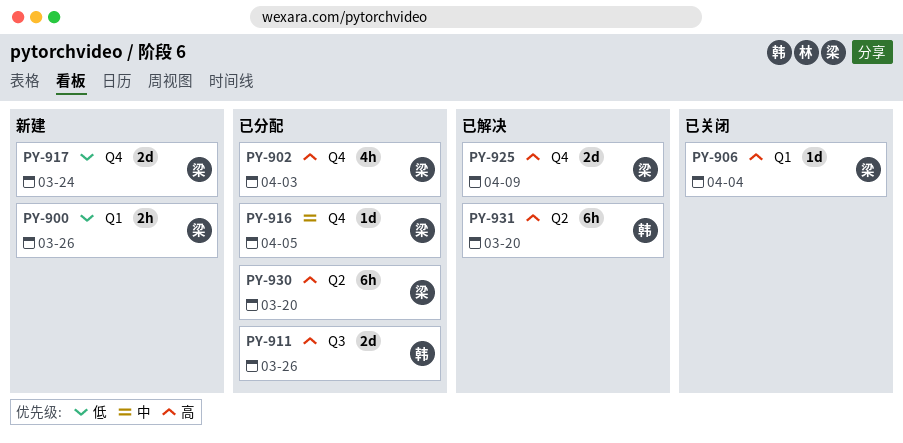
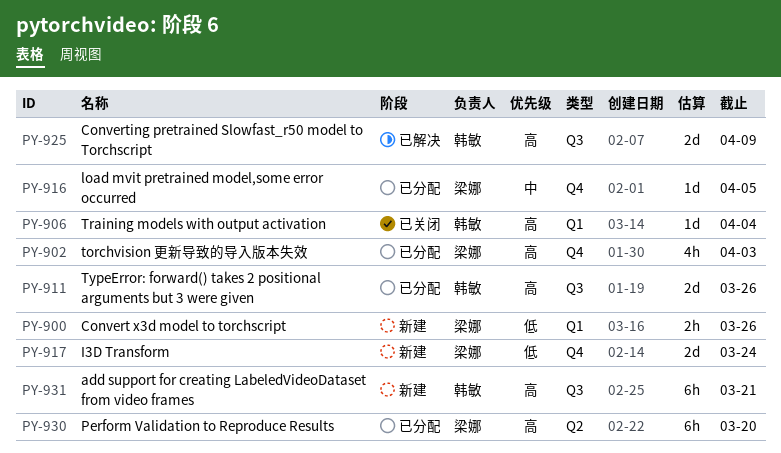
PY-906, owner: 梁娜 -> 韩敏
PY-925, owner: 梁娜 -> 韩敏
PY-925, label: Q4 -> Q3
PY-931, status: 已解决 -> 新建
PY-931, label: Q2 -> Q3
PY-931, due: Mar 20 -> Mar 21

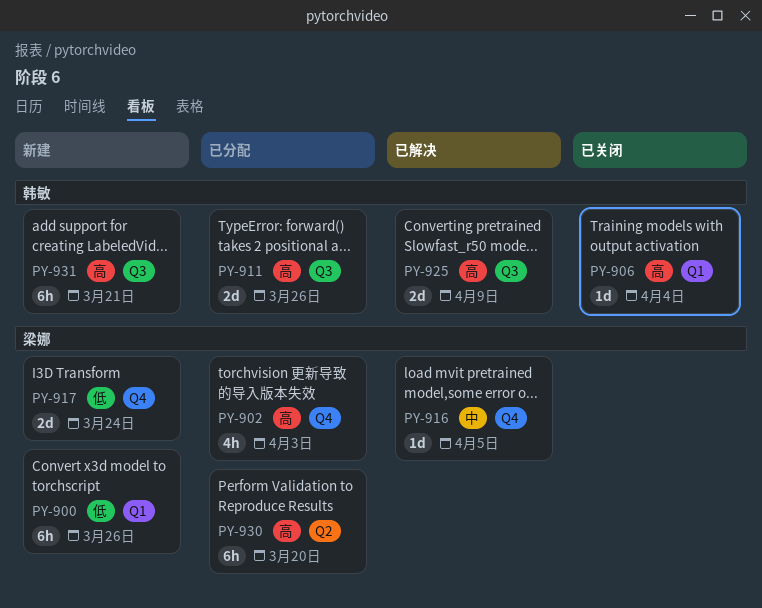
PY-900, estimate: 2h -> 6h
PY-916, status: 已分配 -> 已解决

